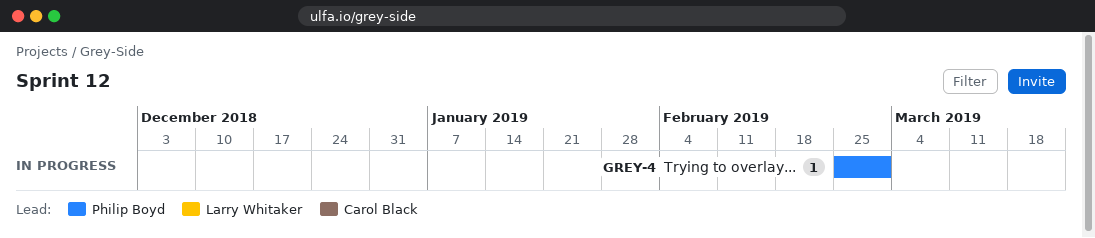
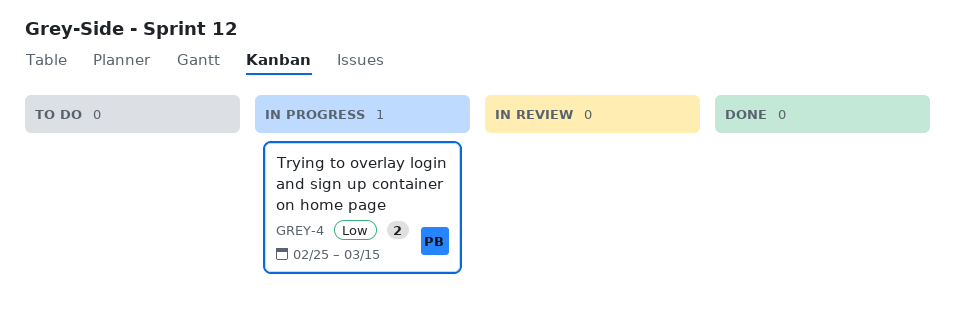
GREY-4, estimate: 1 -> 2
GREY-4, due: Mar 1 -> Mar 15

